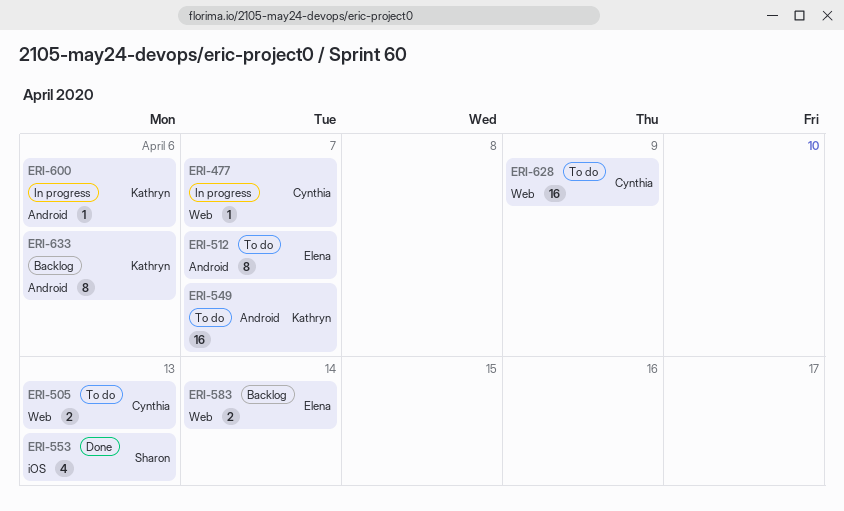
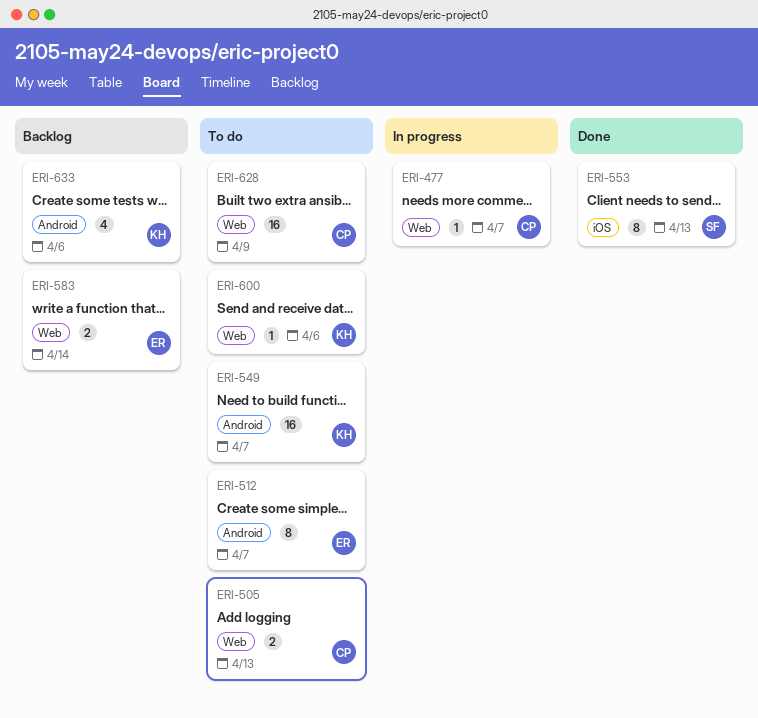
ERI-553, estimate: 4 -> 8
ERI-600, status: In progress -> To do
ERI-600, label: Android -> Web
ERI-633, estimate: 8 -> 4

